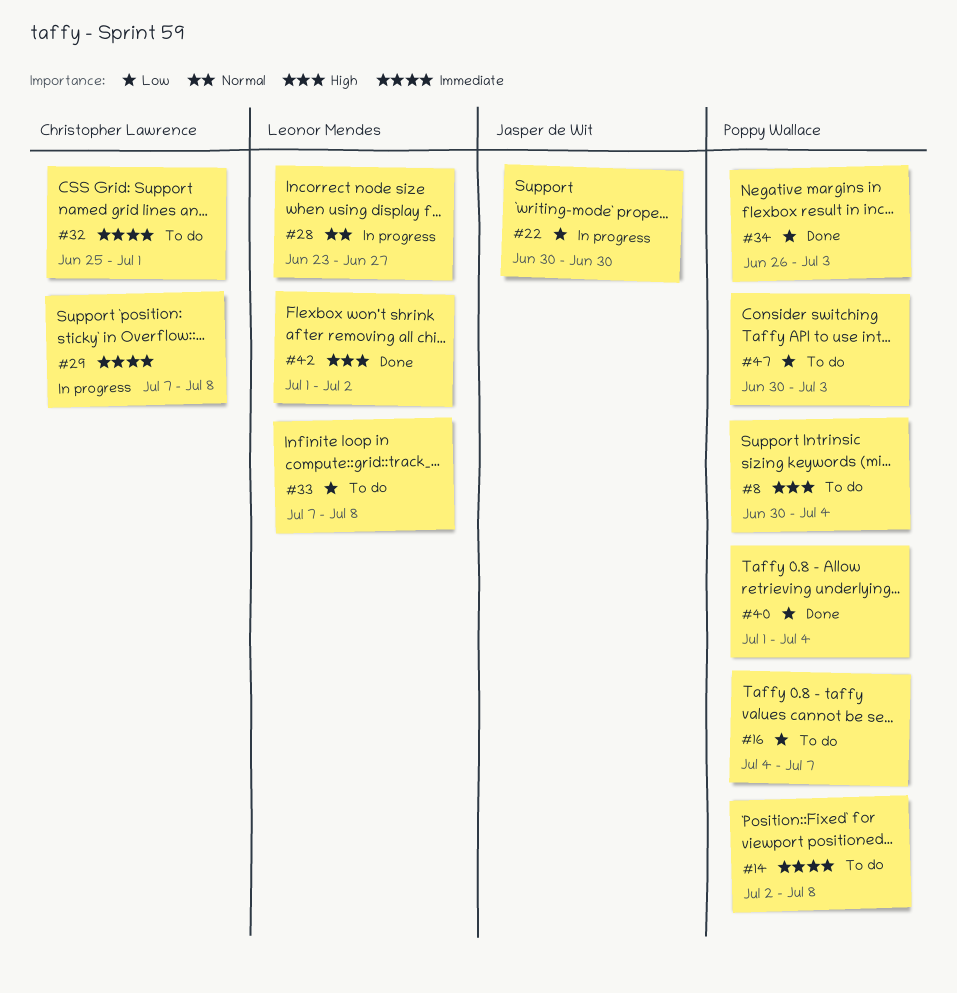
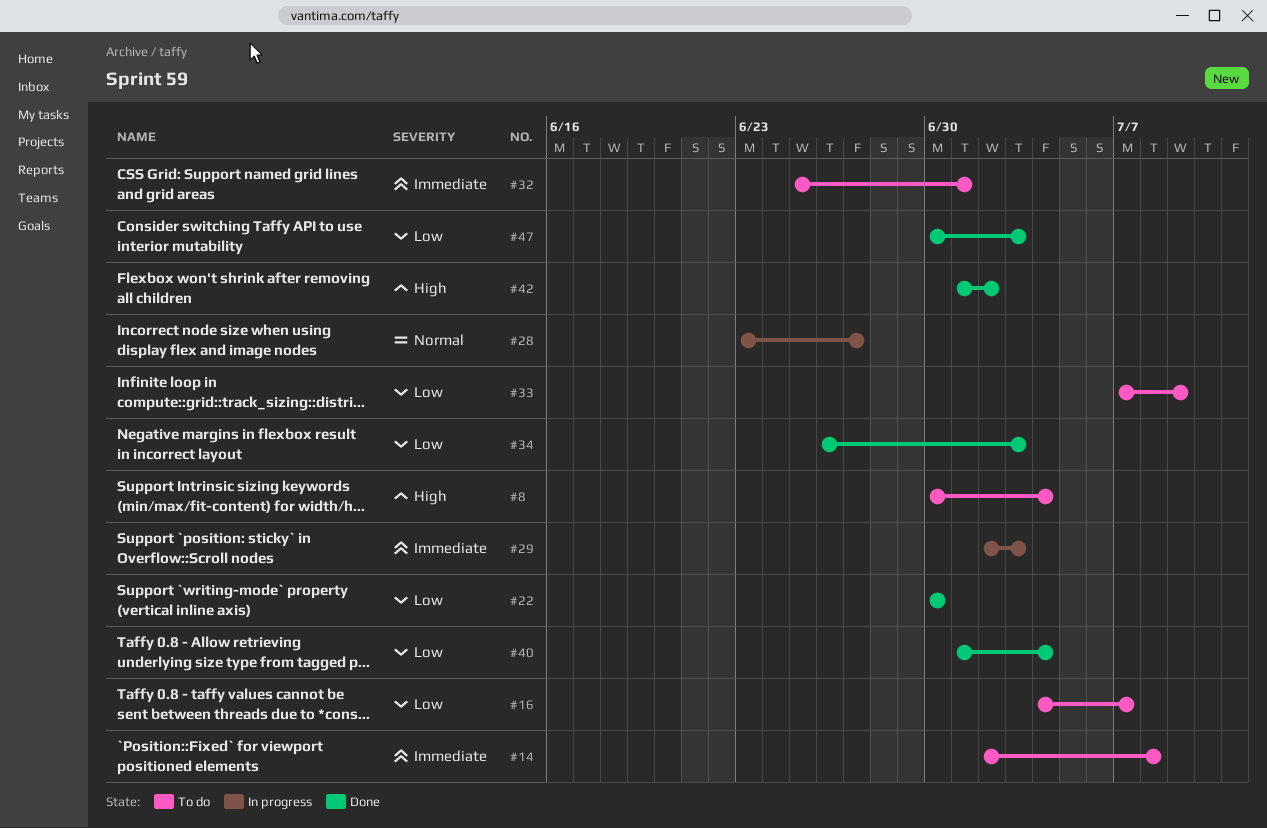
#22, status: In progress -> Done
#29, start: Jul 7 -> Jul 2
#29, due: Jul 8 -> Jul 3
#33, due: Jul 8 -> Jul 9
#47, status: To do -> Done

